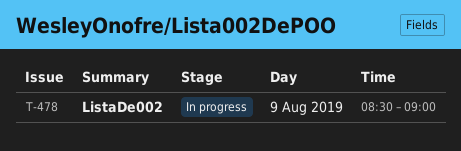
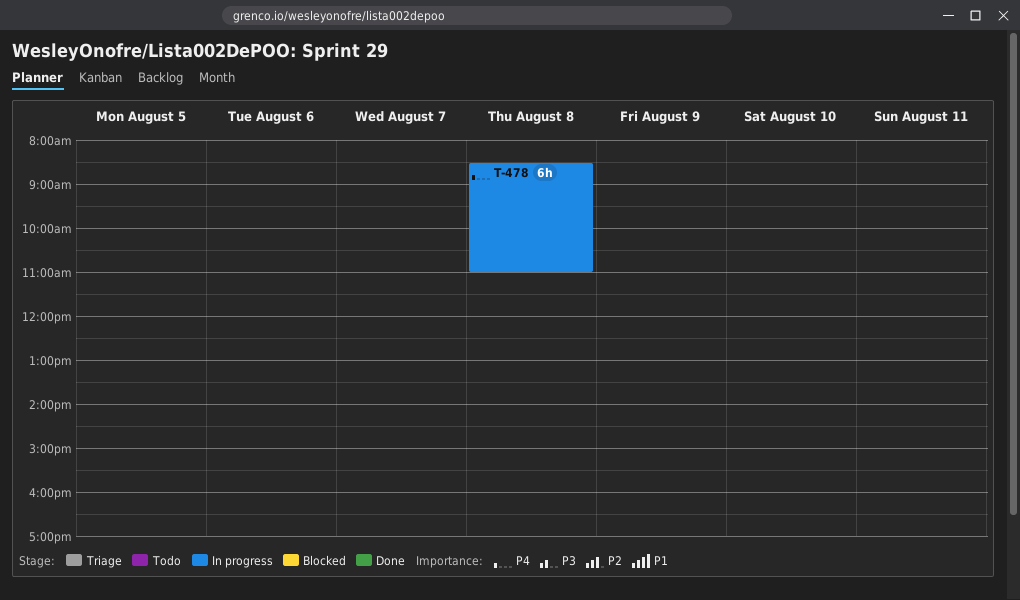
T-478, day: Aug 9 -> Aug 8
T-478, ends: 09:00 -> 11:00

